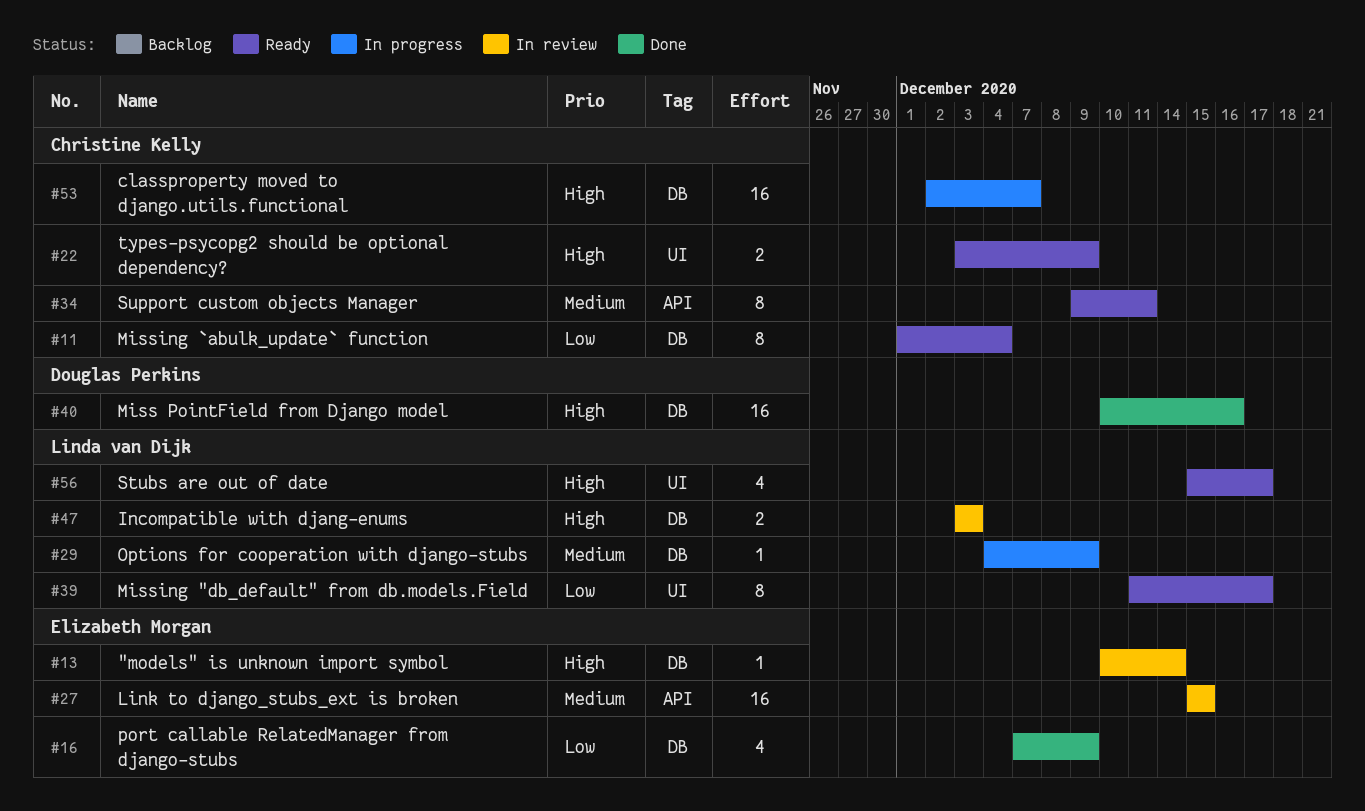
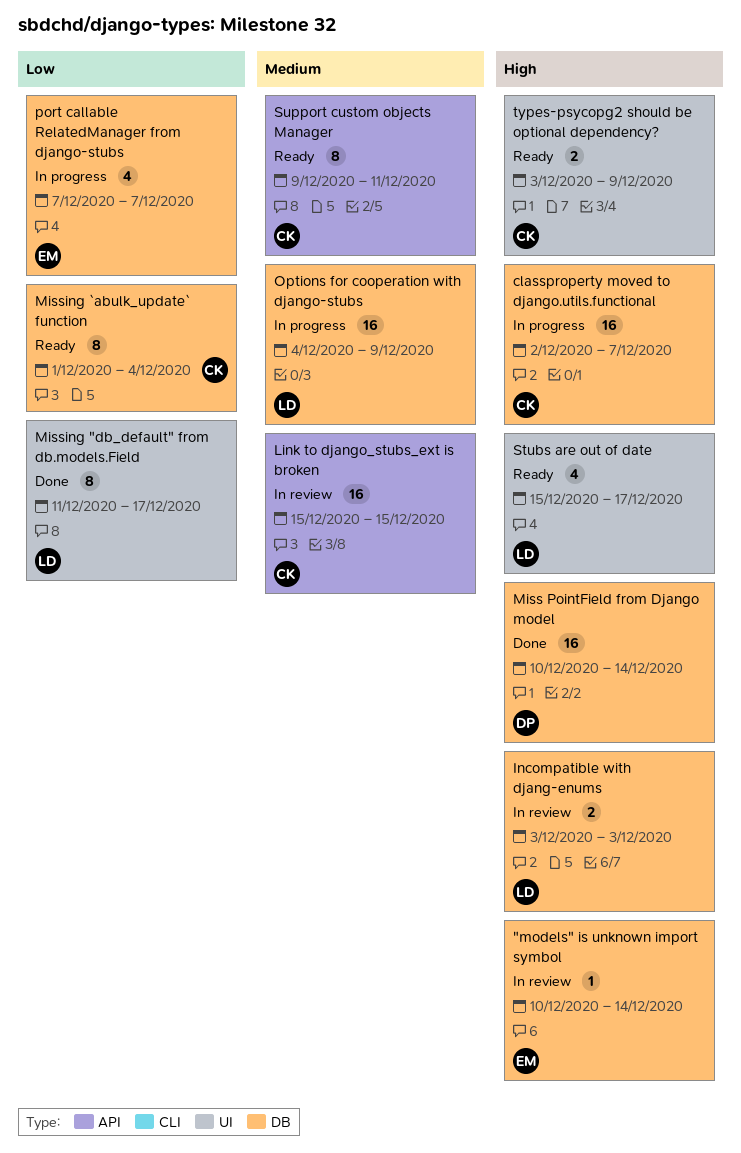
Link to django_stubs_ext is broken, owner: Elizabeth Morgan -> Christine Kelly
Miss PointField from Django model, due: Dec 16 -> Dec 14
Missing "db_default" from db.models.Field, status: Ready -> Done
Options for cooperation with django-stubs, estimate: 1 -> 16
port callable RelatedManager from django-stubs, status: Done -> In progress
port callable RelatedManager from django-stubs, due: Dec 9 -> Dec 7

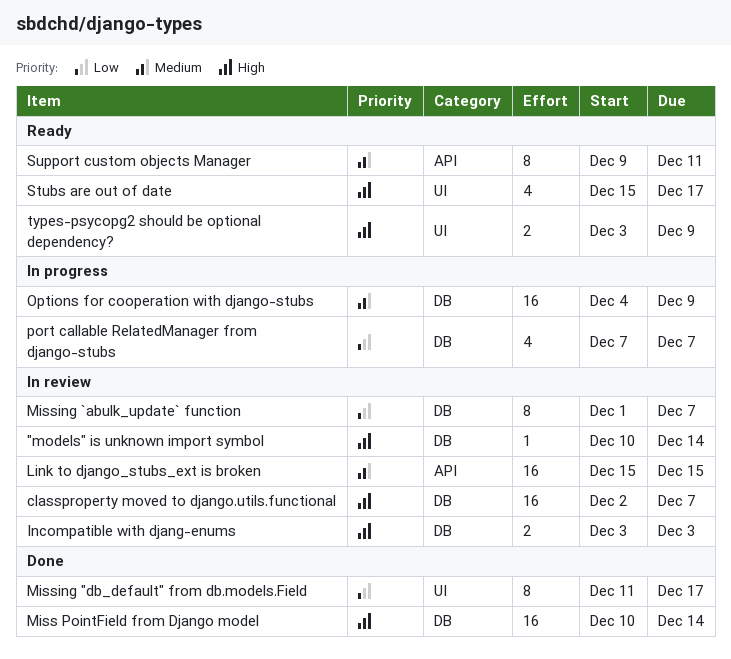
classproperty moved to django.utils.functional, status: In progress -> In review
Missing `abulk_update` function, status: Ready -> In review
Missing `abulk_update` function, due: Dec 4 -> Dec 7

